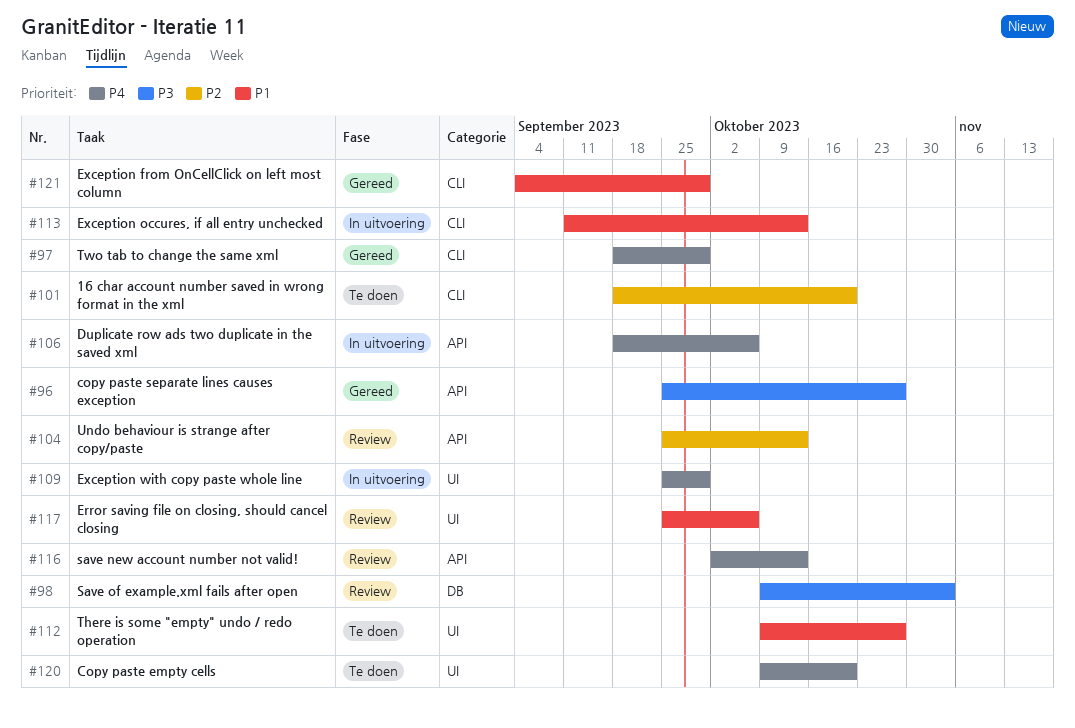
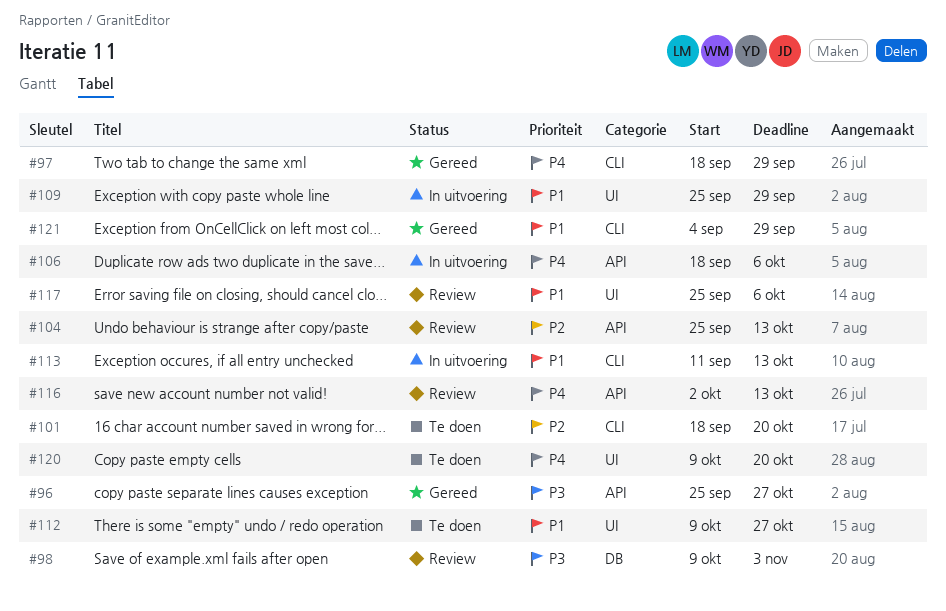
#109, priority: P4 -> P1

